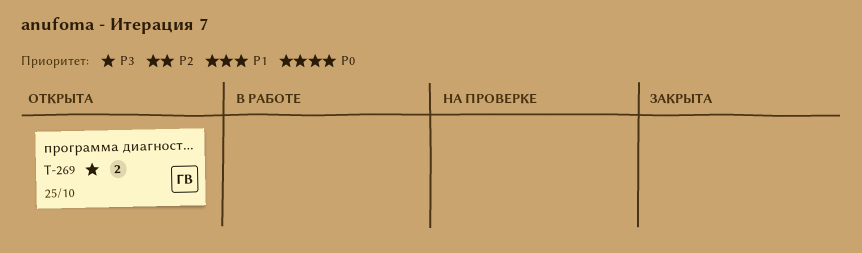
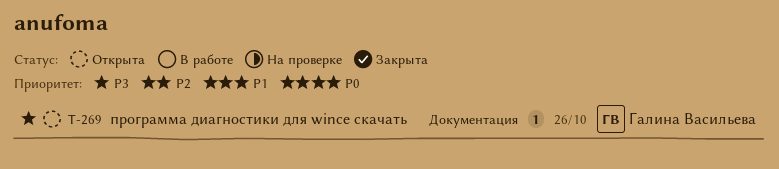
T-269, estimate: 2 -> 1
T-269, due: Oct 25 -> Oct 26

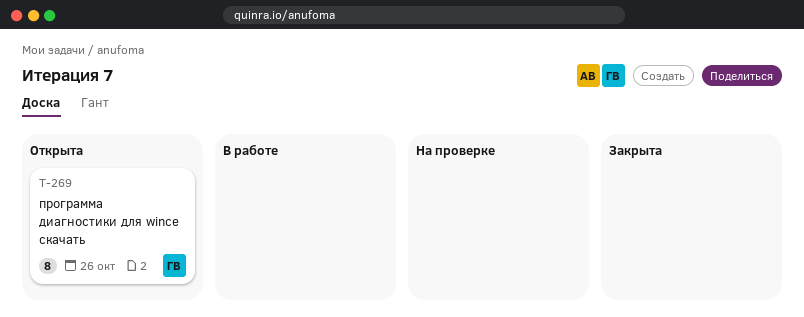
T-269, estimate: 1 -> 8

